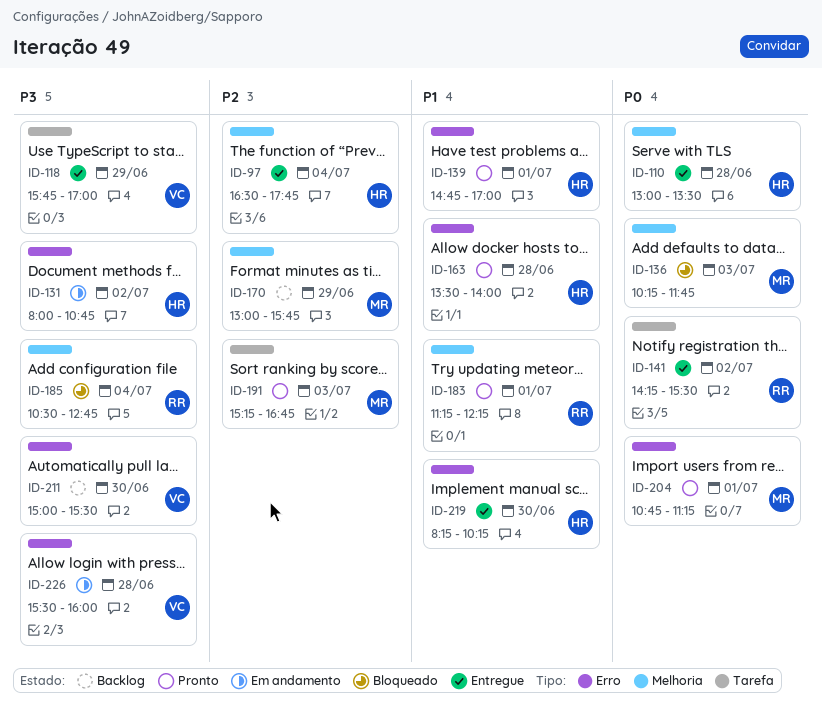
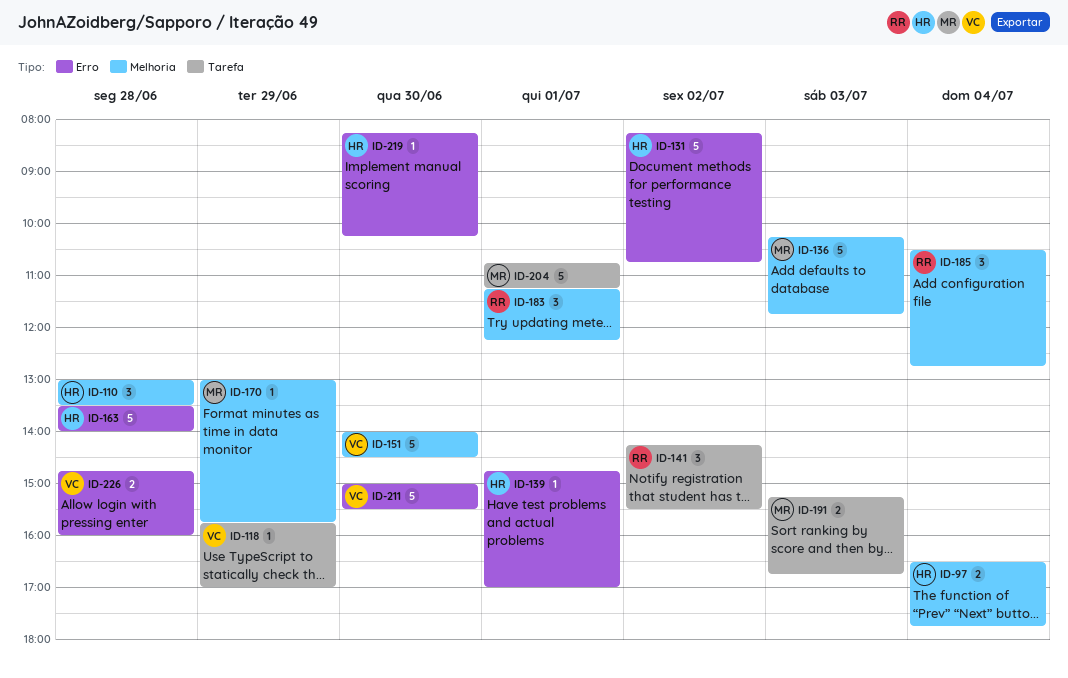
ID-131, begins: 08:00 -> 08:15
ID-151: none -> present
ID-204, label: Erro -> Tarefa
ID-226, begins: 15:30 -> 14:45

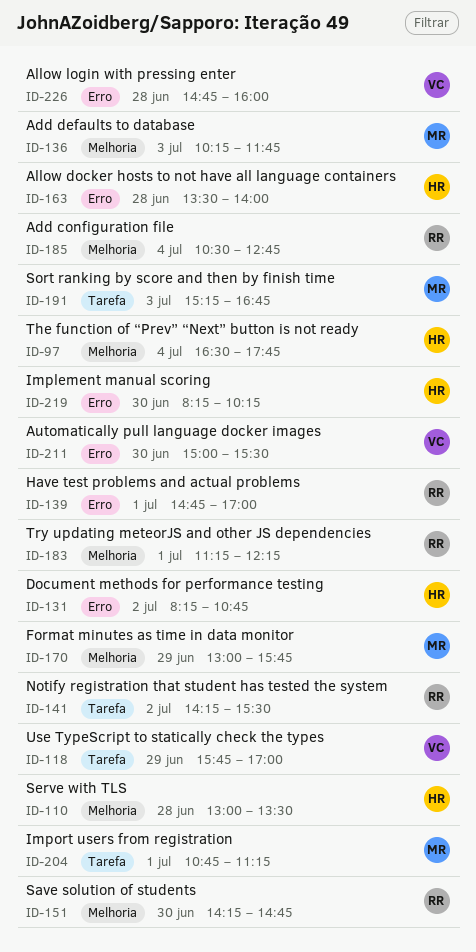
ID-139, owner: HR -> RR
ID-151, owner: VC -> RR
ID-151, begins: 14:00 -> 14:15
ID-151, ends: 14:30 -> 14:45

